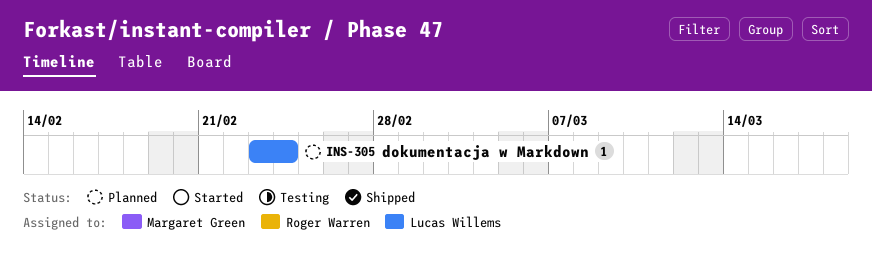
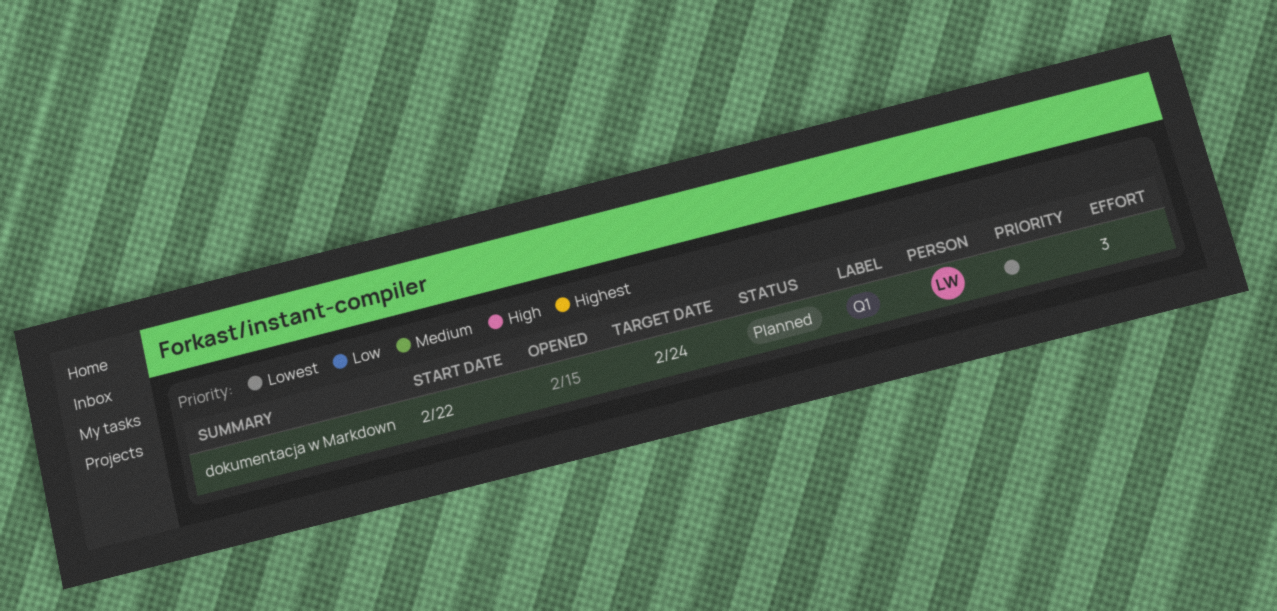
dokumentacja w Markdown, estimate: 1 -> 3
dokumentacja w Markdown, start: Feb 23 -> Feb 22

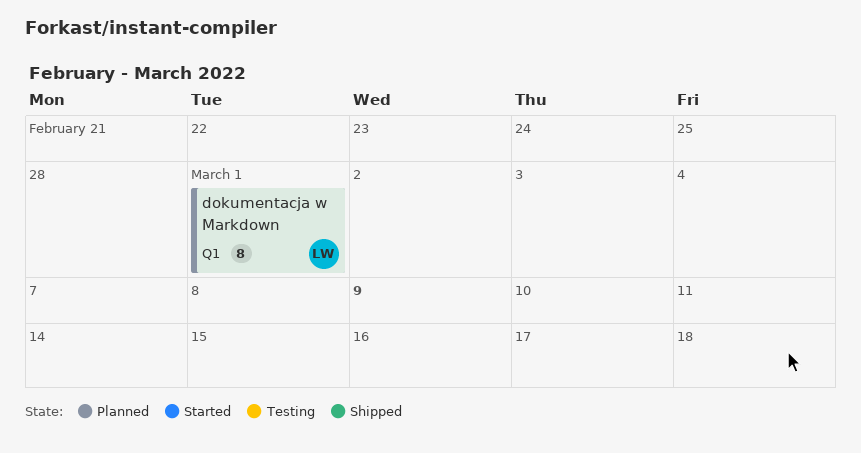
dokumentacja w Markdown, estimate: 3 -> 8
dokumentacja w Markdown, due: Feb 24 -> Mar 1

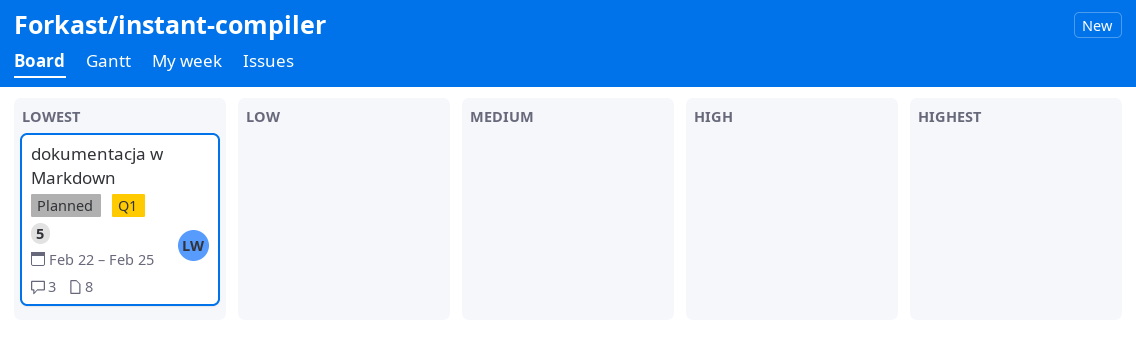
dokumentacja w Markdown, estimate: 8 -> 5
dokumentacja w Markdown, due: Mar 1 -> Feb 25

